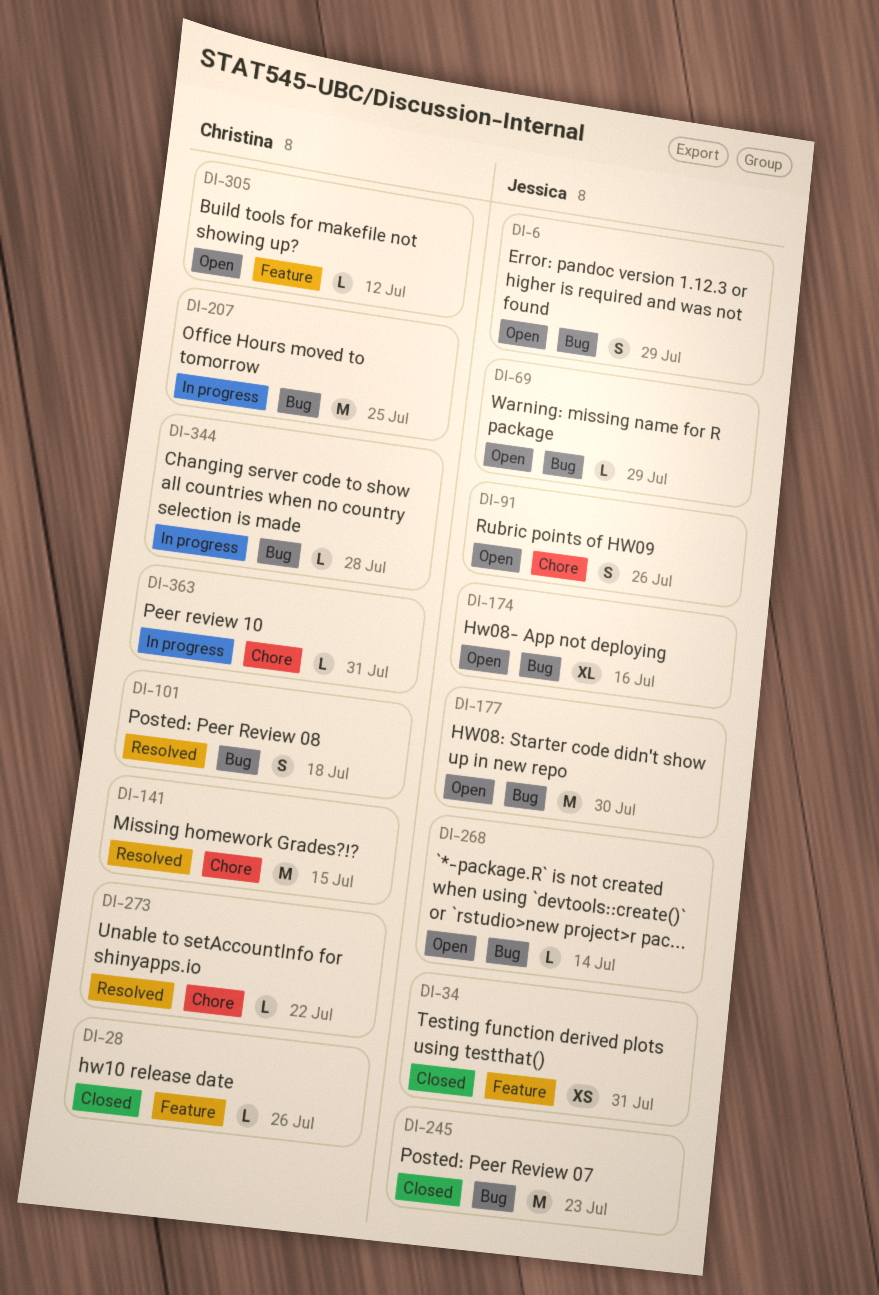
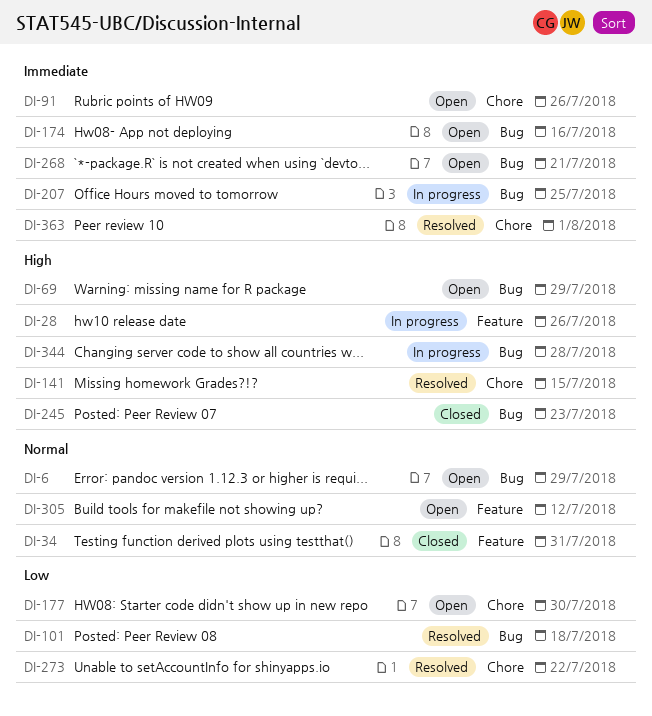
DI-28, status: Closed -> In progress
DI-177, label: Bug -> Chore
DI-268, due: Jul 14 -> Jul 21
DI-363, status: In progress -> Resolved
DI-363, due: Jul 31 -> Aug 1

